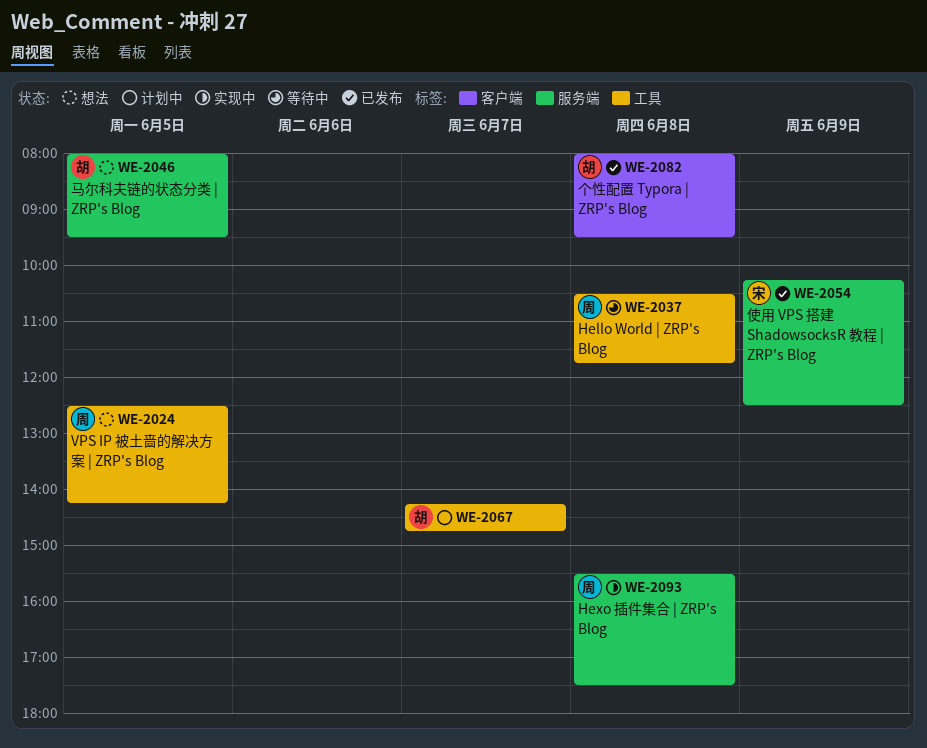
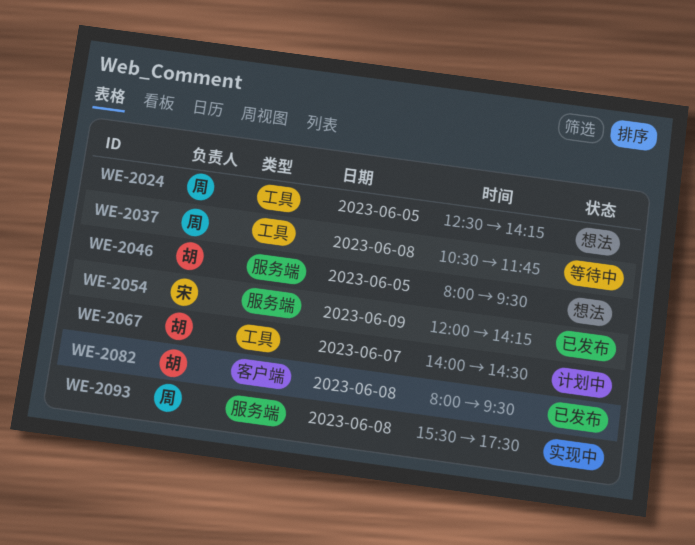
WE-2054, begins: 10:15 -> 12:00
WE-2054, ends: 12:30 -> 14:15
WE-2067, begins: 14:15 -> 14:00
WE-2067, ends: 14:45 -> 14:30

